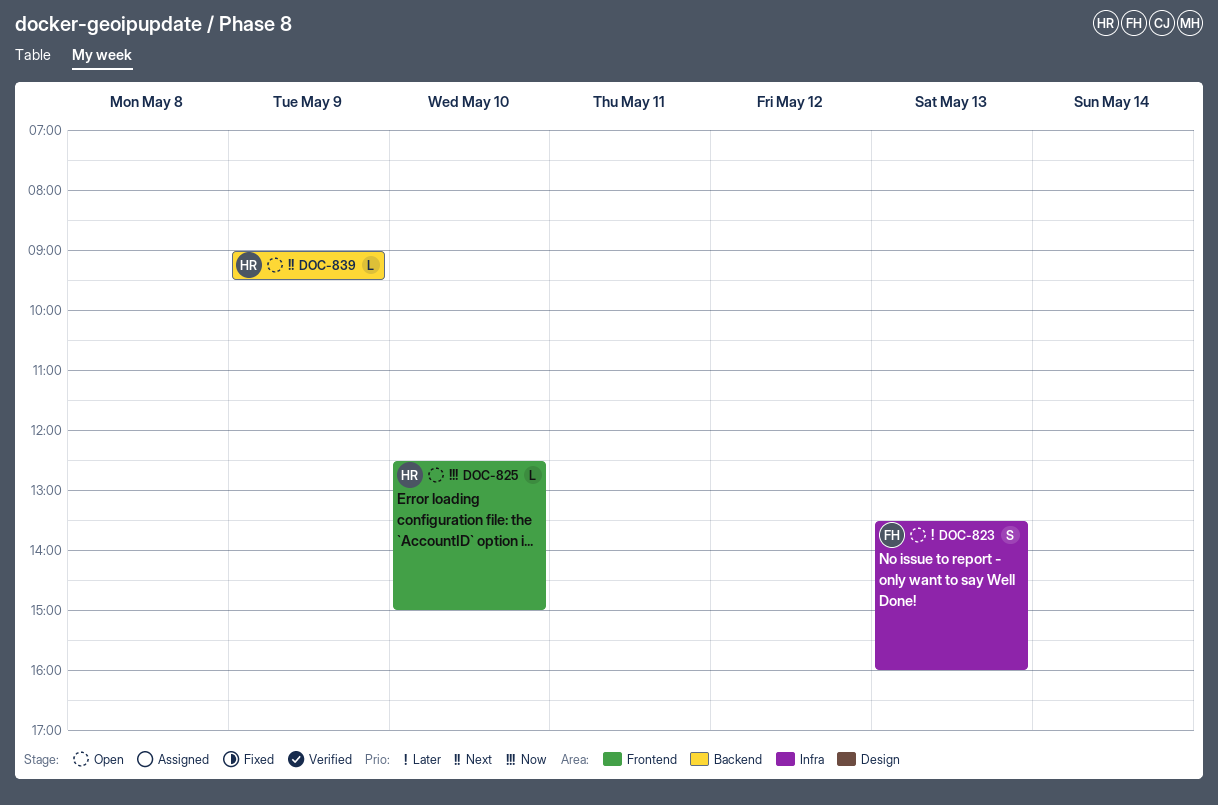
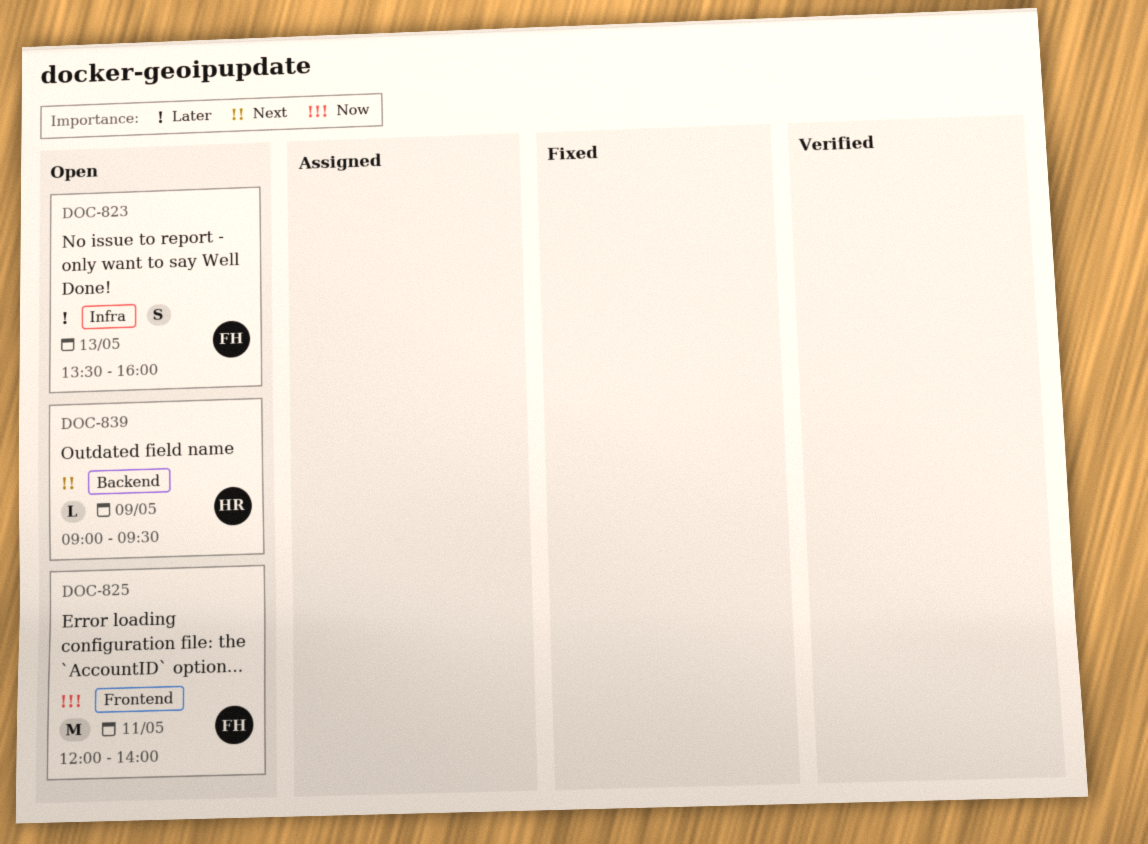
DOC-825, owner: HR -> FH
DOC-825, estimate: L -> M
DOC-825, day: May 10 -> May 11
DOC-825, begins: 12:30 -> 12:00
DOC-825, ends: 15:00 -> 14:00

